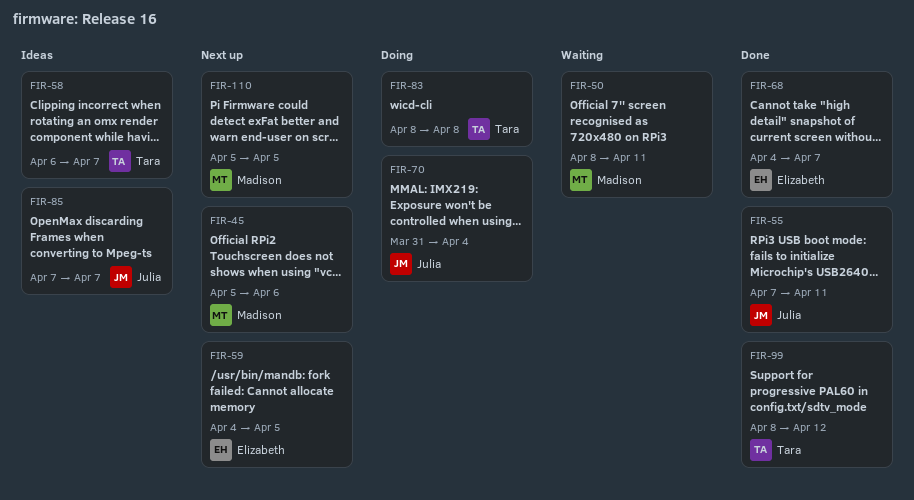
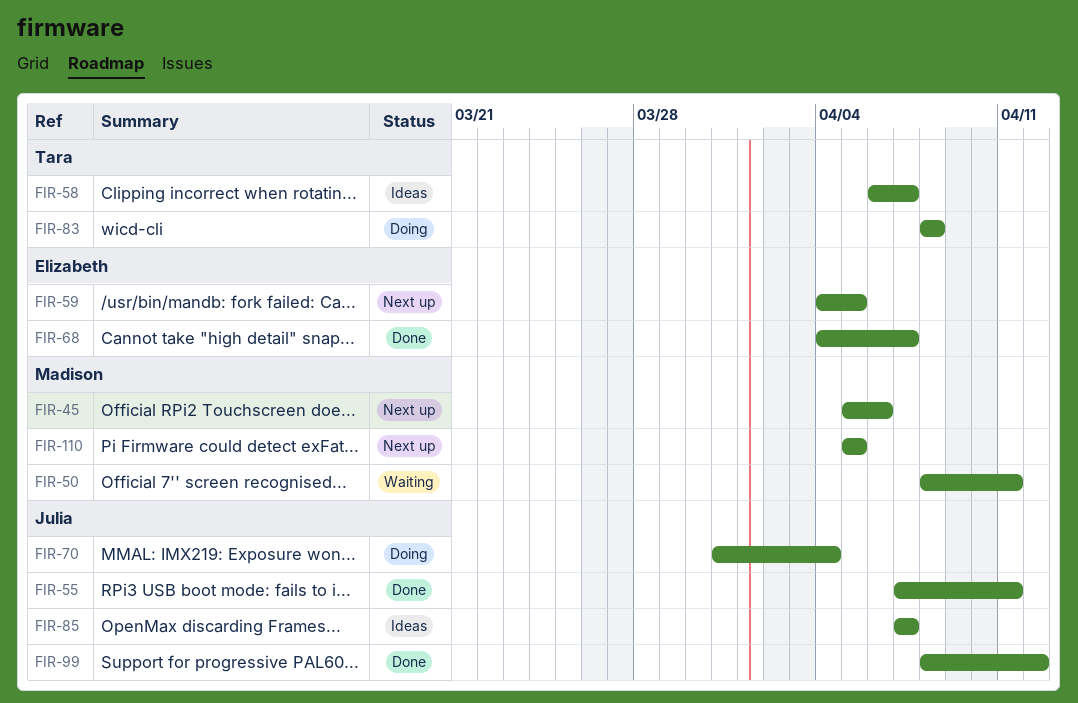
FIR-99, owner: Tara -> Julia

